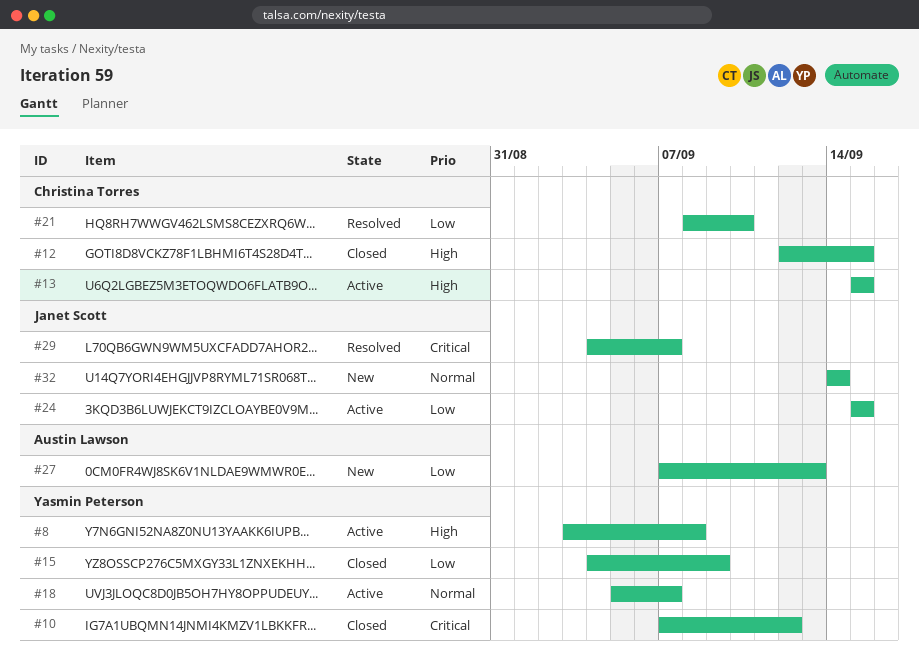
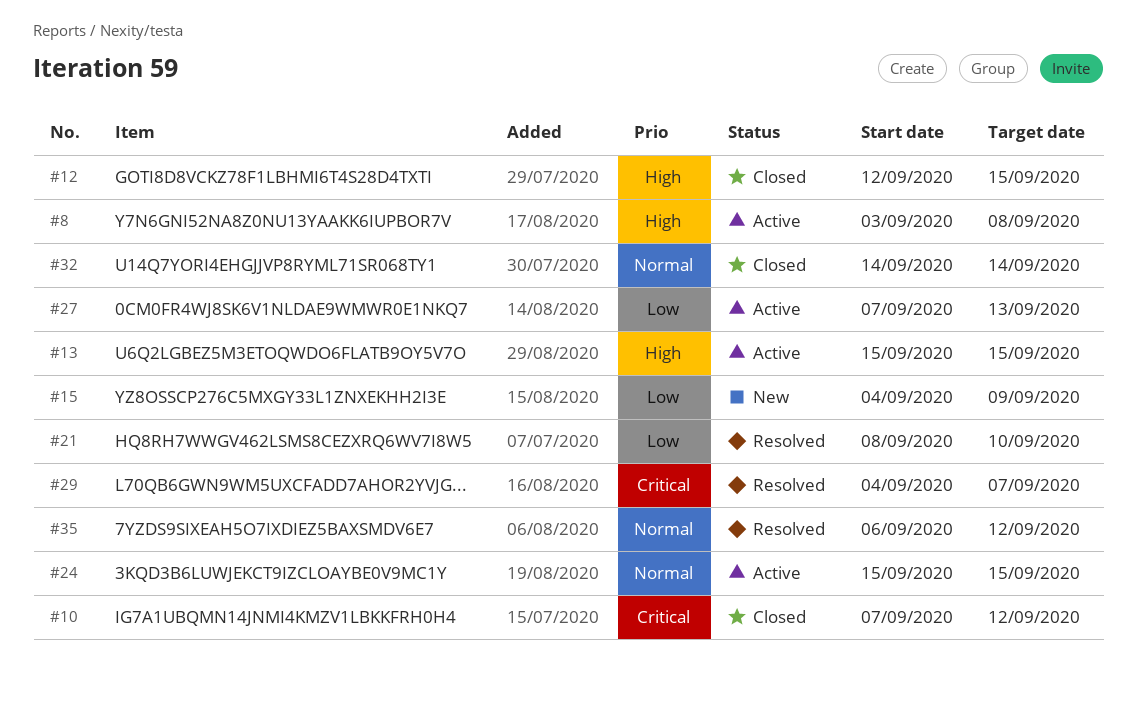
#15, status: Closed -> New
#18: present -> none
#24, priority: Low -> Normal
#27, status: New -> Active
#32, status: New -> Closed
#35: none -> present

